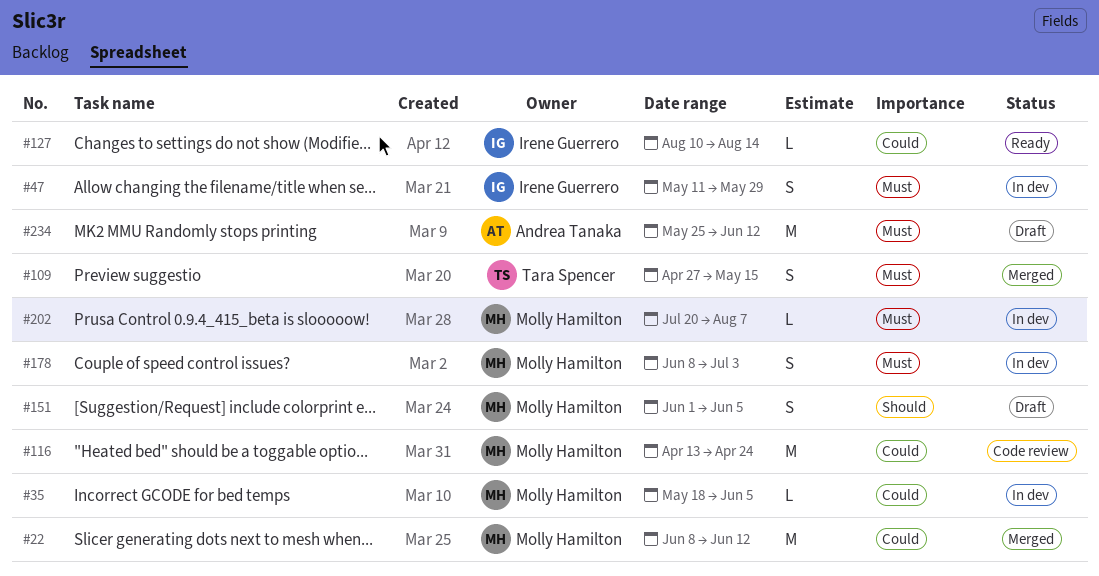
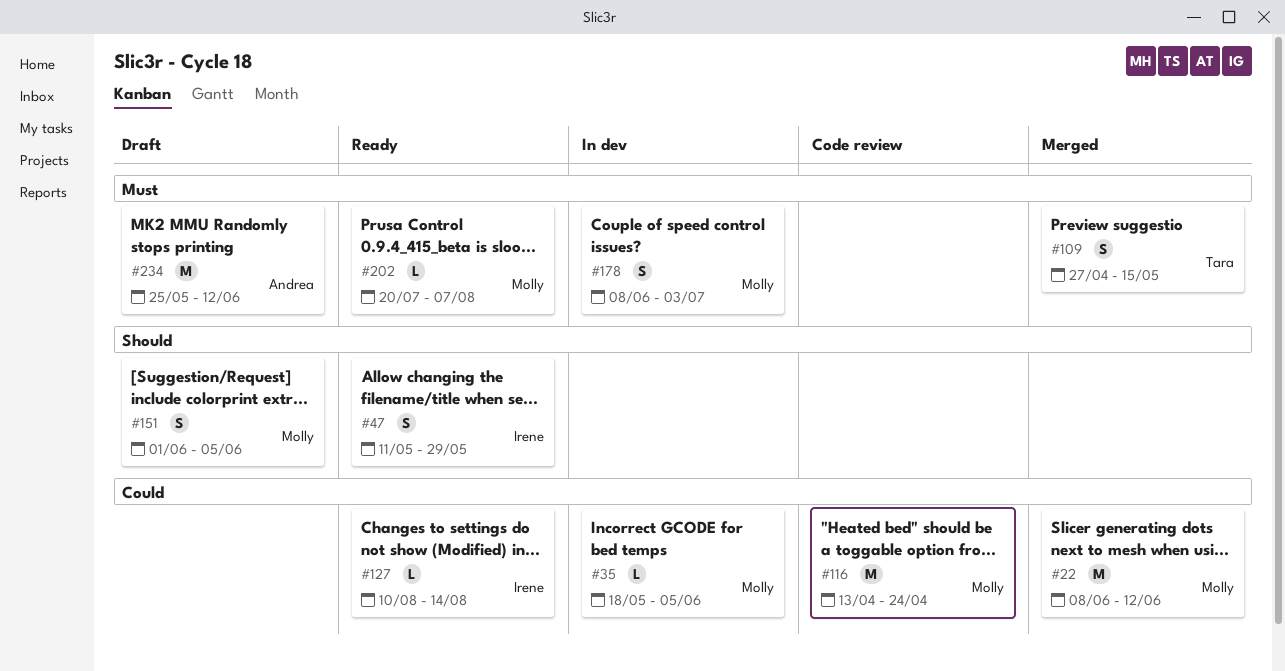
#47, status: In dev -> Ready
#47, priority: Must -> Should
#202, status: In dev -> Ready

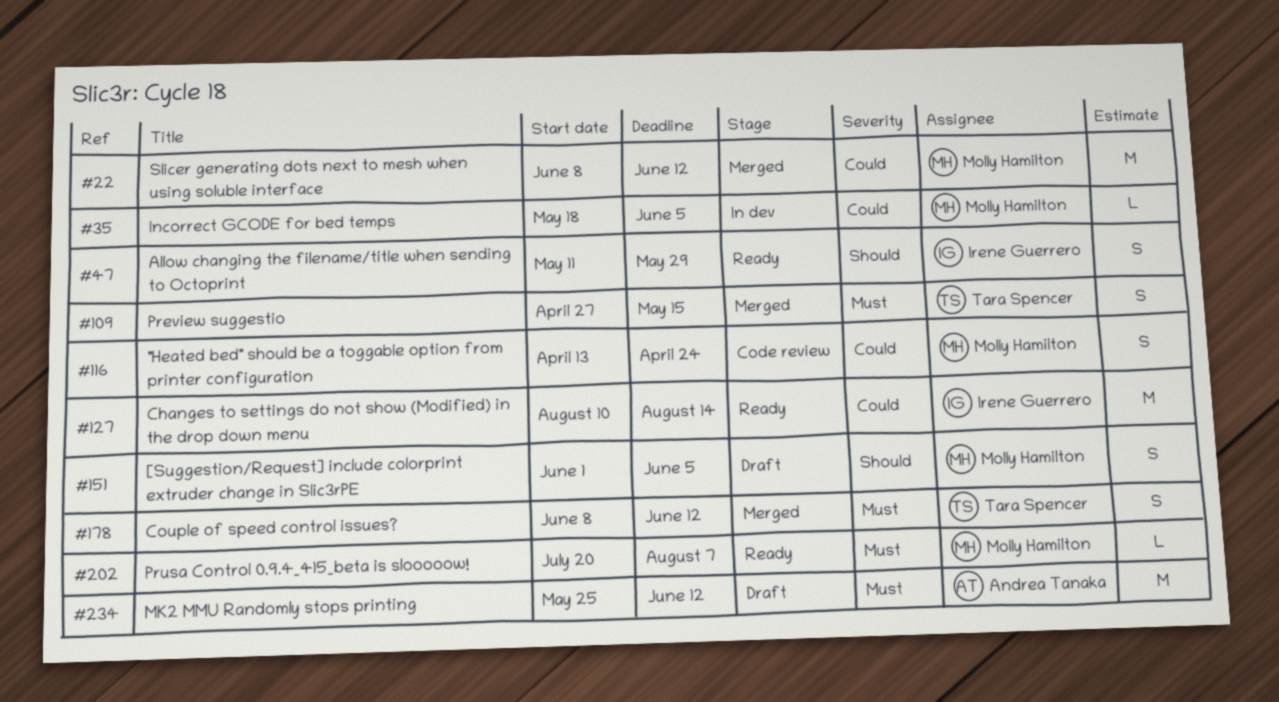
#116, estimate: M -> S
#127, estimate: L -> M
#178, status: In dev -> Merged
#178, owner: Molly Hamilton -> Tara Spencer
#178, due: Jul 3 -> Jun 12

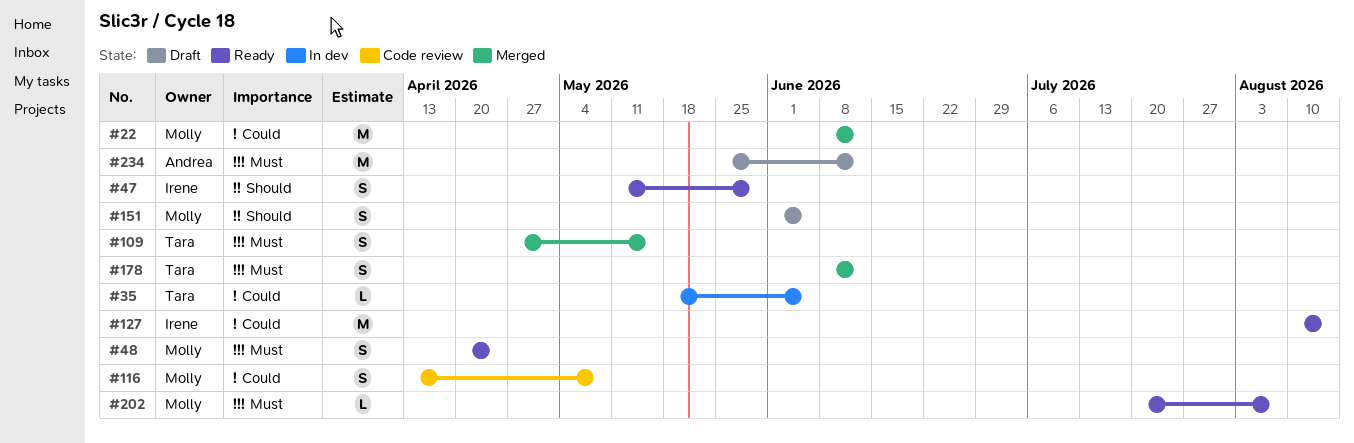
#35, owner: Molly Hamilton -> Tara Spencer
#48: none -> present
#116, due: Apr 24 -> May 8

